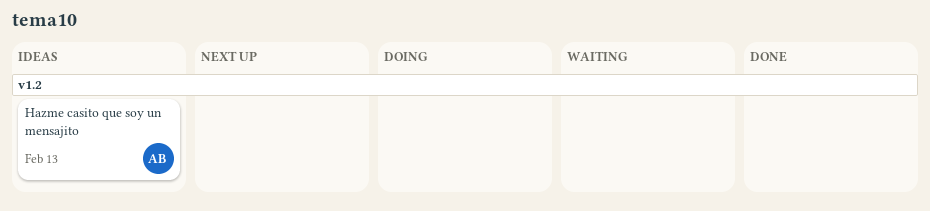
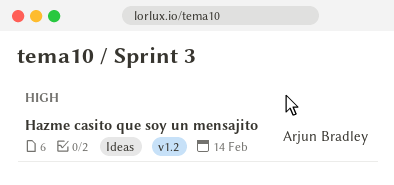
Hazme casito que soy un mensajito, due: Feb 13 -> Feb 14

